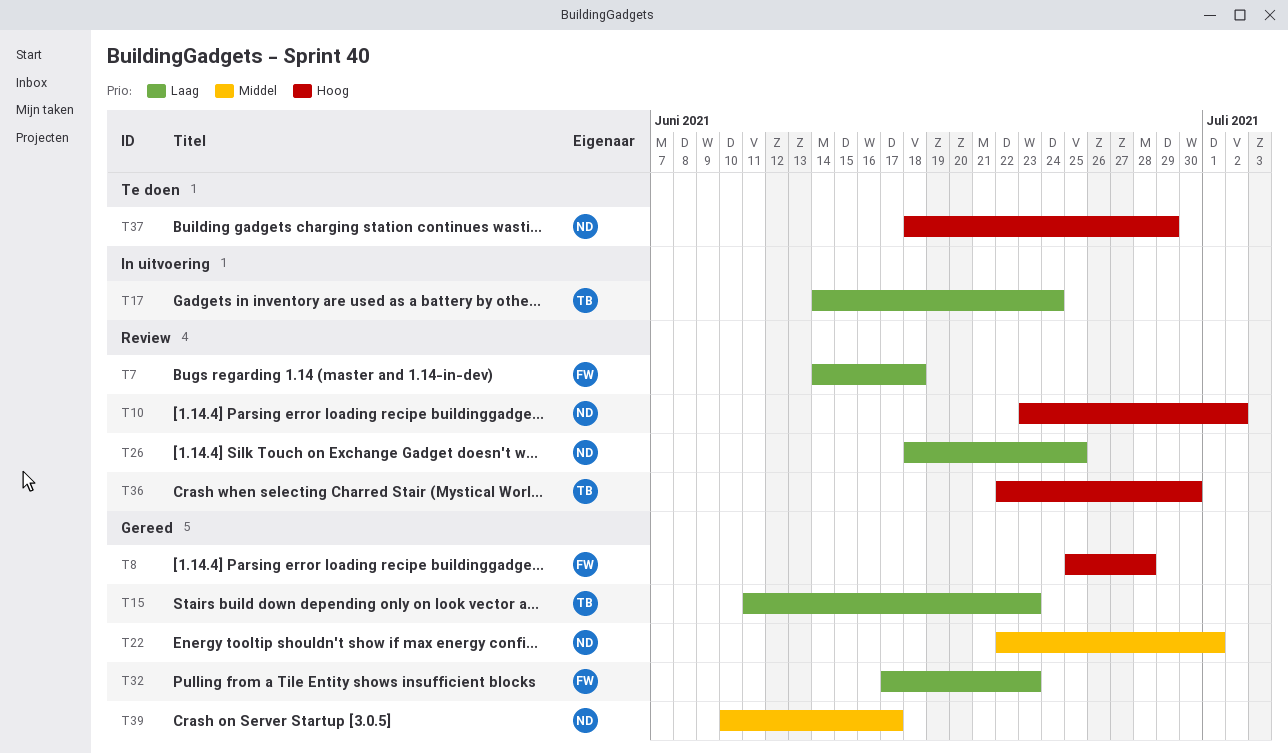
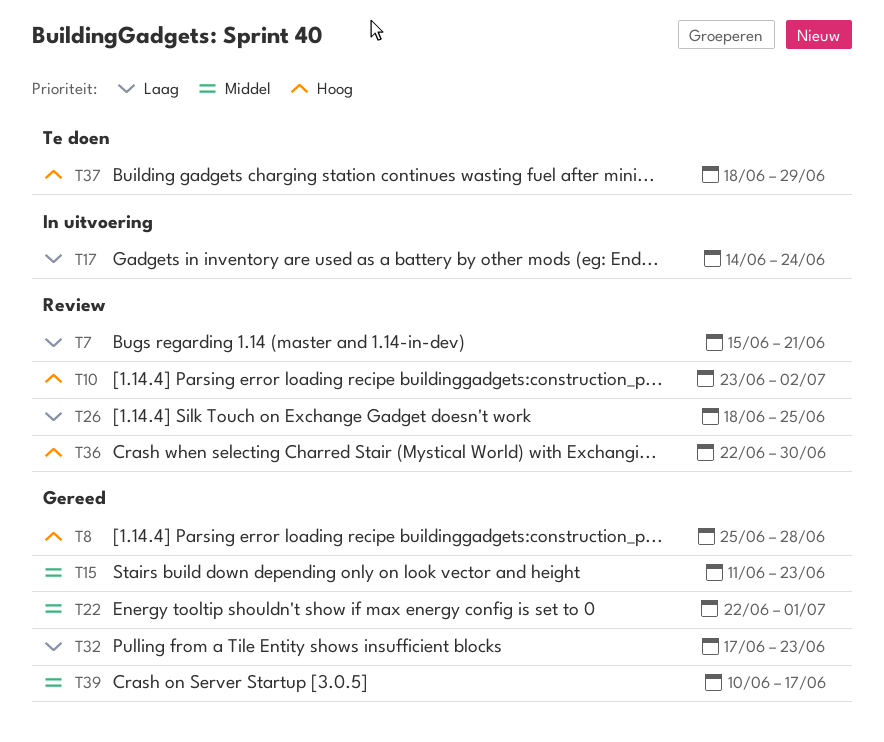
T7, start: Jun 14 -> Jun 15
T7, due: Jun 18 -> Jun 21
T15, priority: Laag -> Middel

